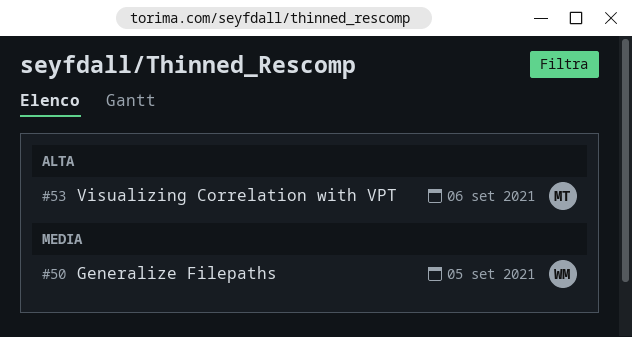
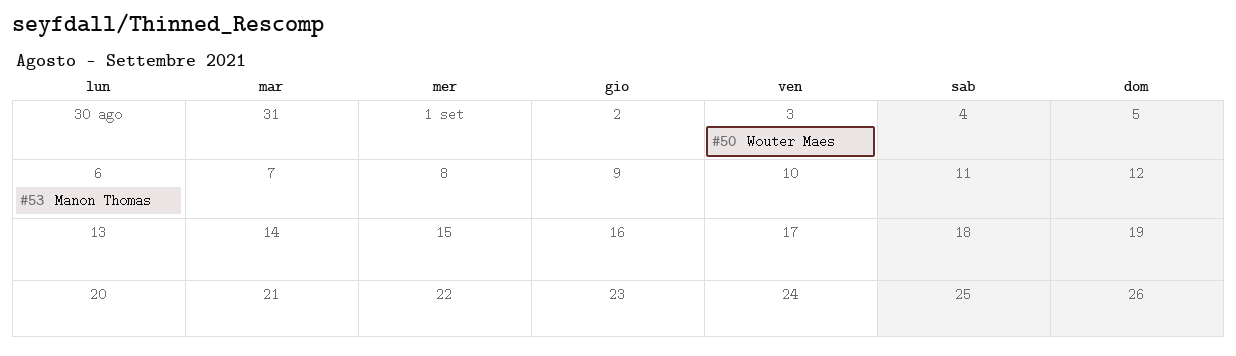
#50, due: Sep 5 -> Sep 3

